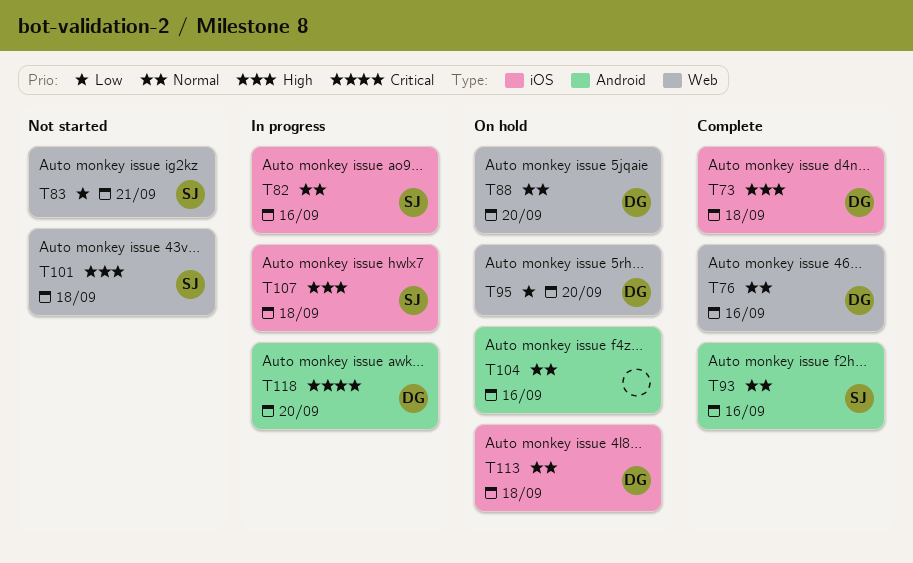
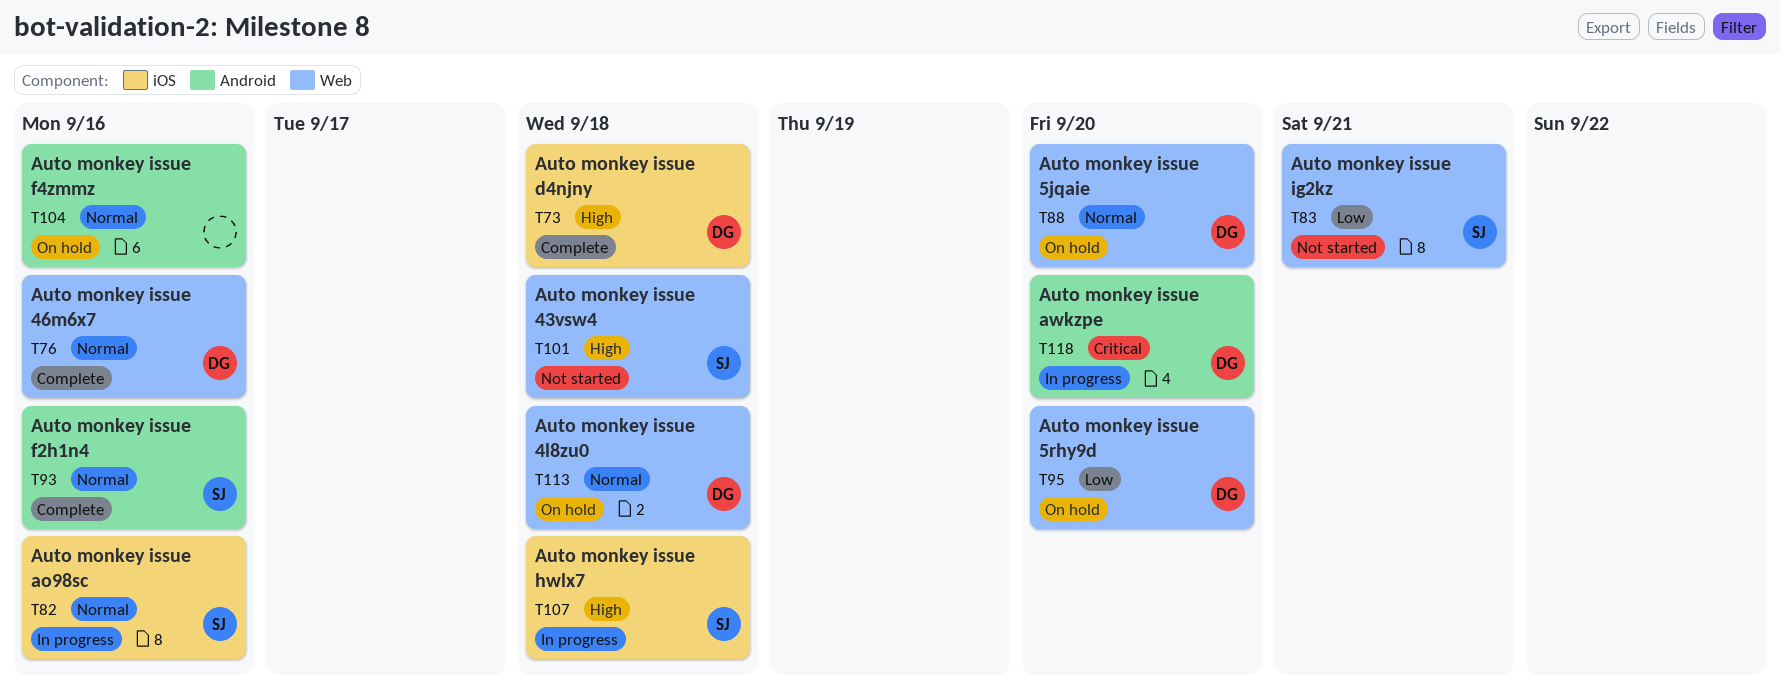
T113, label: iOS -> Web

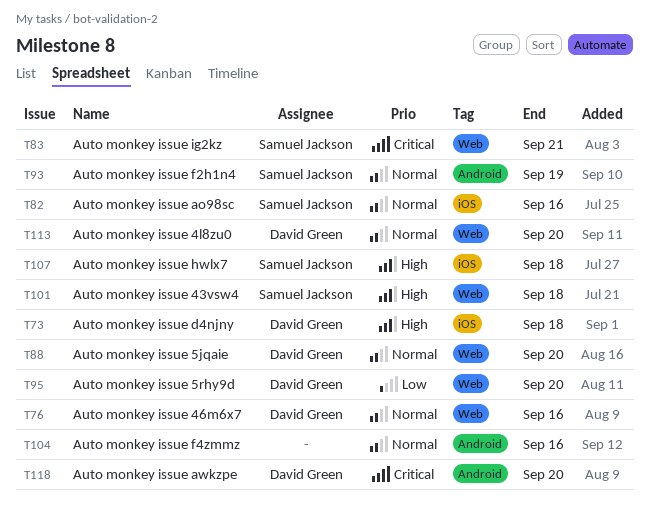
T83, priority: Low -> Critical
T93, due: Sep 16 -> Sep 19
T113, due: Sep 18 -> Sep 20

